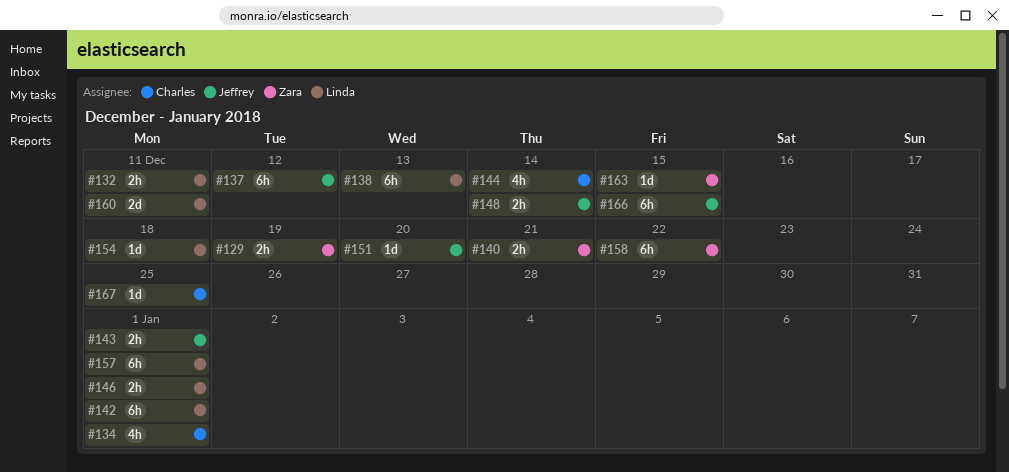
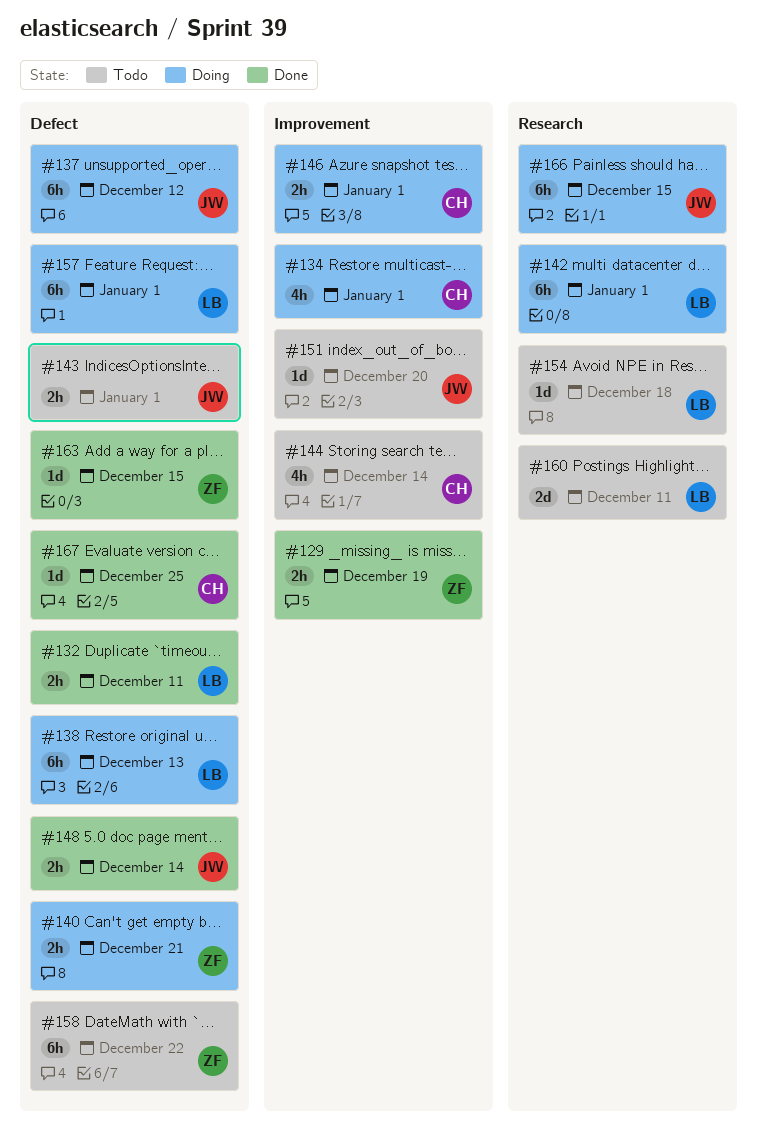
#146, owner: Linda -> Charles

